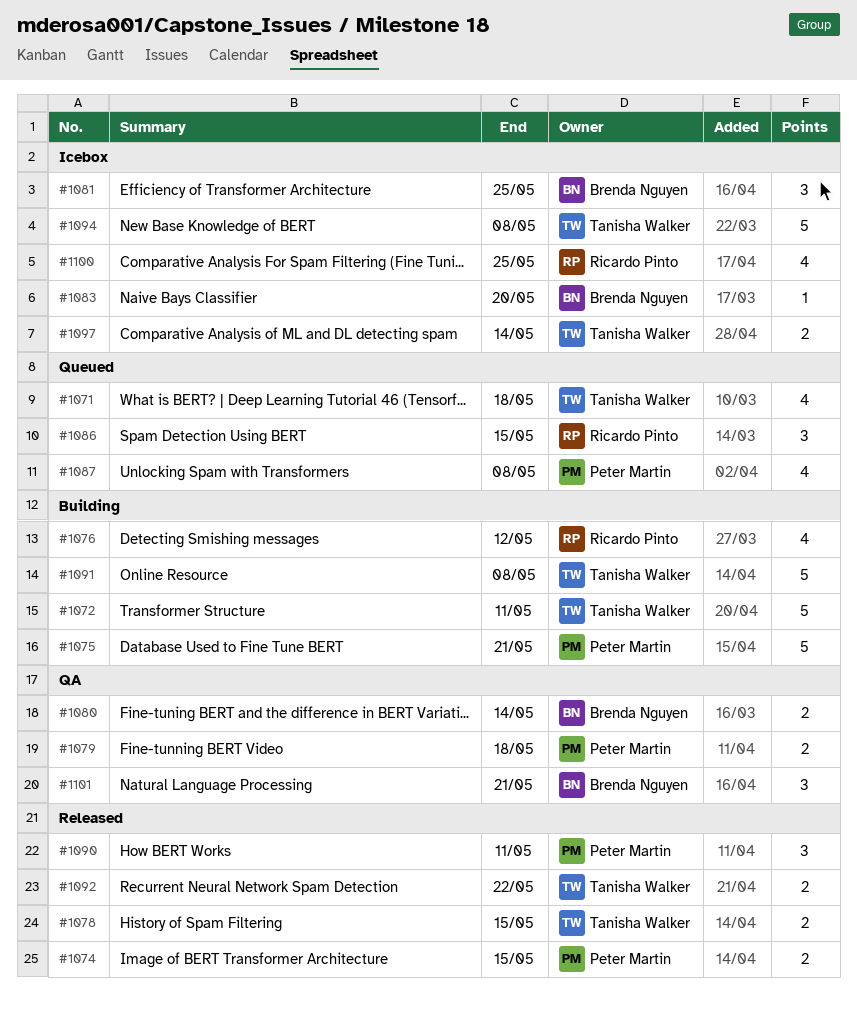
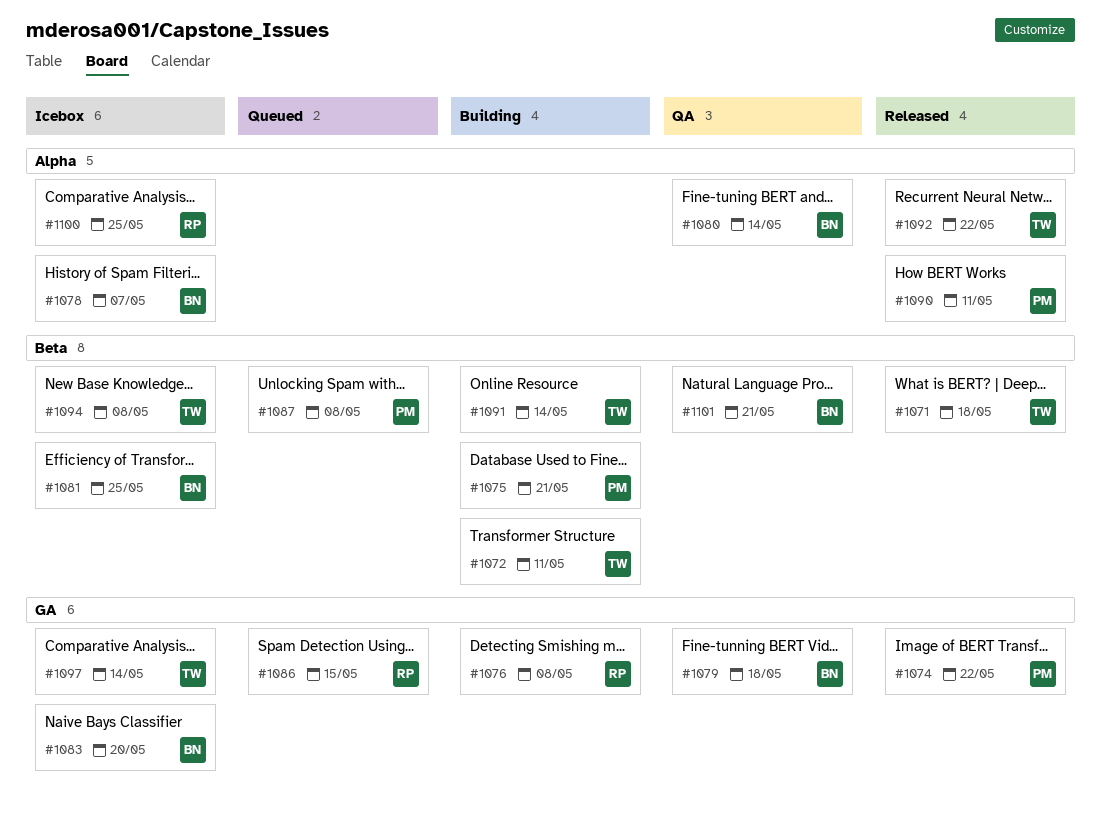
#1071, status: Queued -> Released
#1074, due: May 15 -> May 22
#1076, due: May 12 -> May 8
#1078, status: Released -> Icebox
#1078, owner: Tanisha Walker -> Brenda Nguyen
#1078, due: May 15 -> May 7
#1079, owner: Peter Martin -> Brenda Nguyen
#1091, due: May 8 -> May 14

